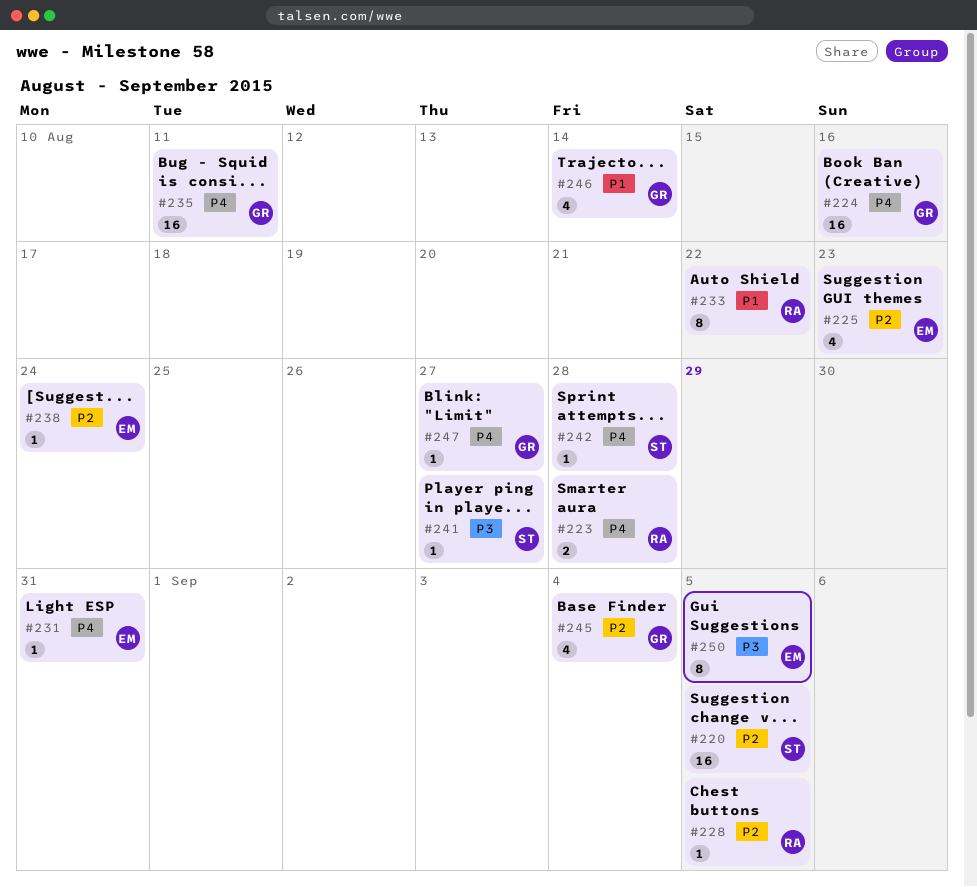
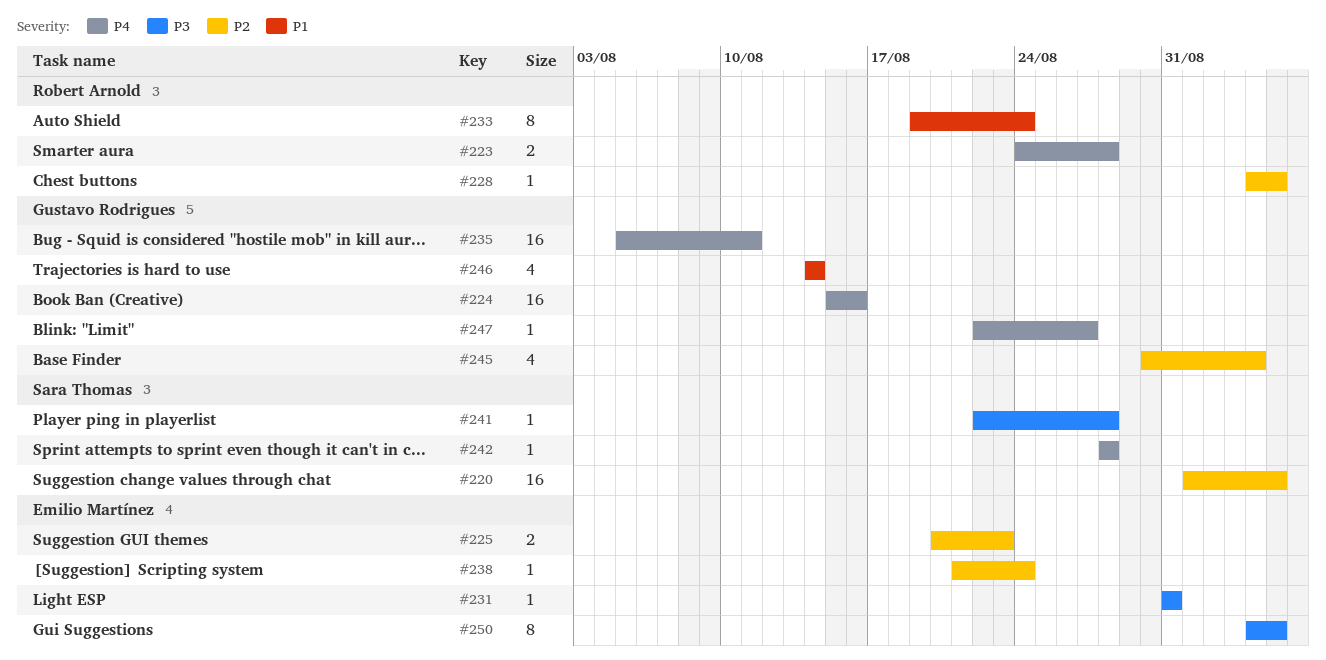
#225, estimate: 4 -> 2
#231, priority: P4 -> P3
#233, due: Aug 22 -> Aug 24
#241, due: Aug 27 -> Aug 28

